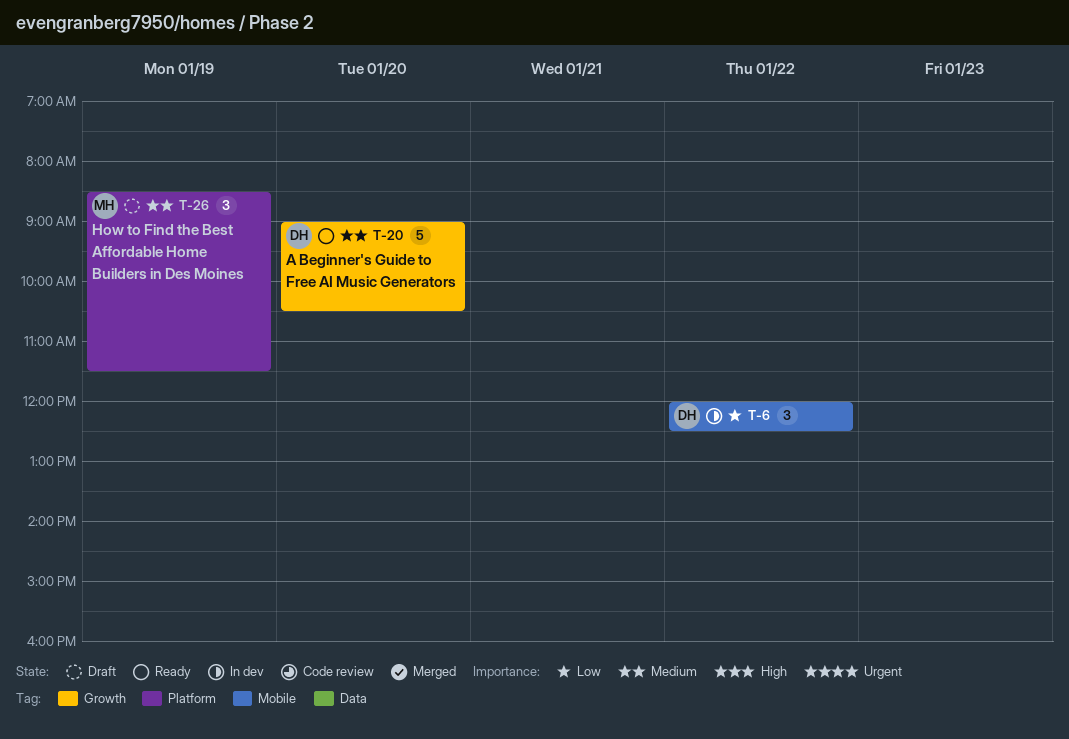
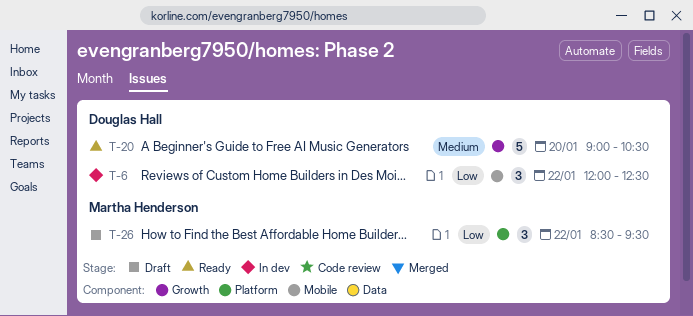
T-26, priority: Medium -> Low
T-26, day: Jan 19 -> Jan 22
T-26, ends: 11:30 -> 09:30

